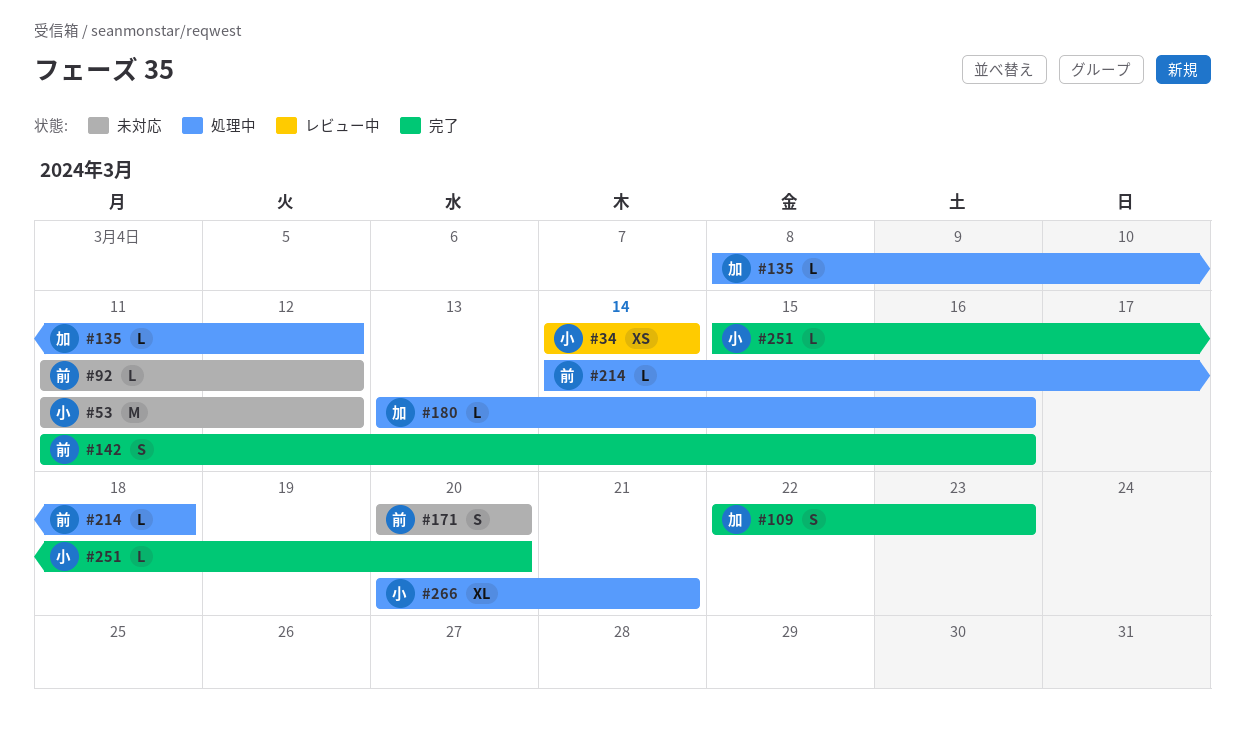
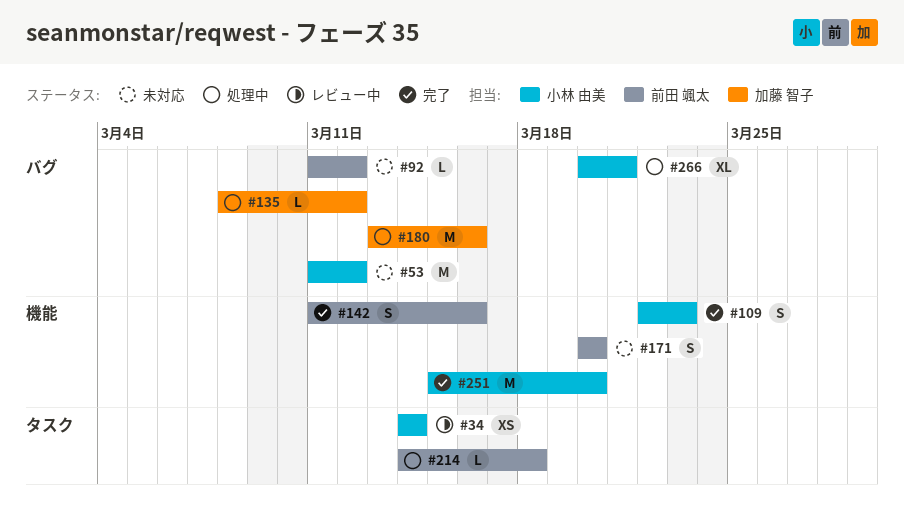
#109, owner: 加藤 智子 -> 小林 由美
#180, estimate: L -> M
#251, estimate: L -> M

